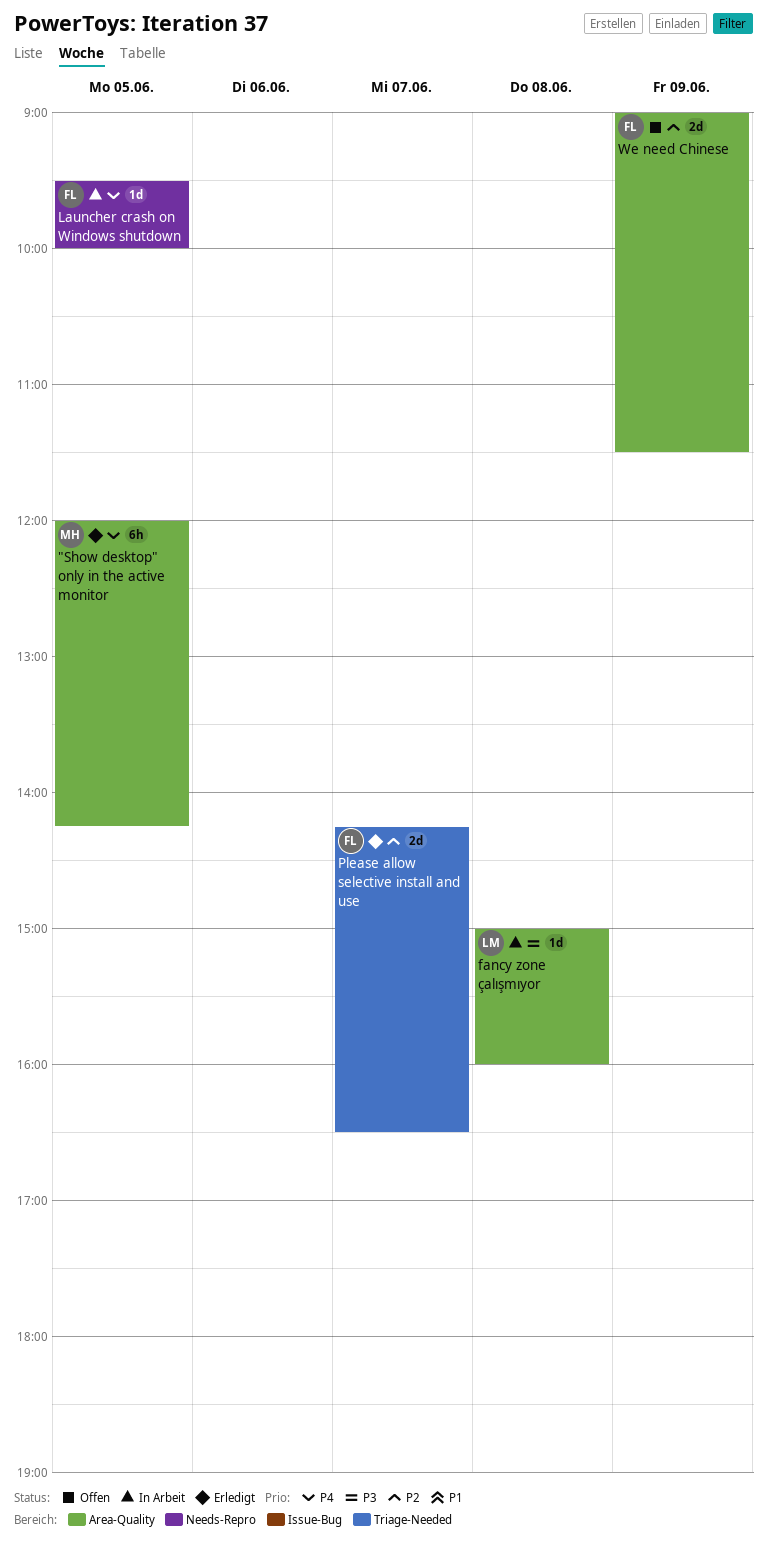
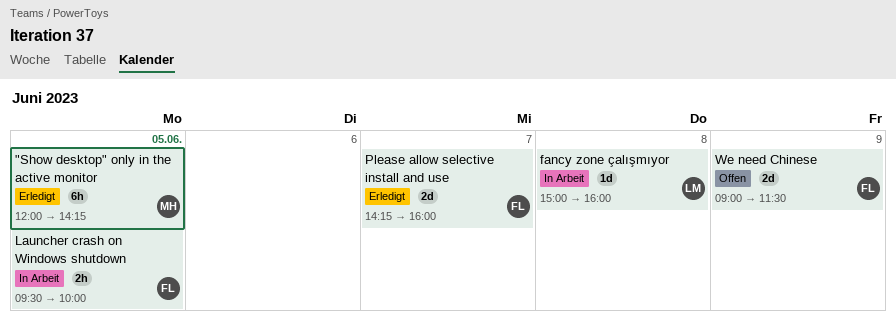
Launcher crash on Windows shutdown, estimate: 1d -> 2h
Please allow selective install and use, ends: 16:30 -> 16:00

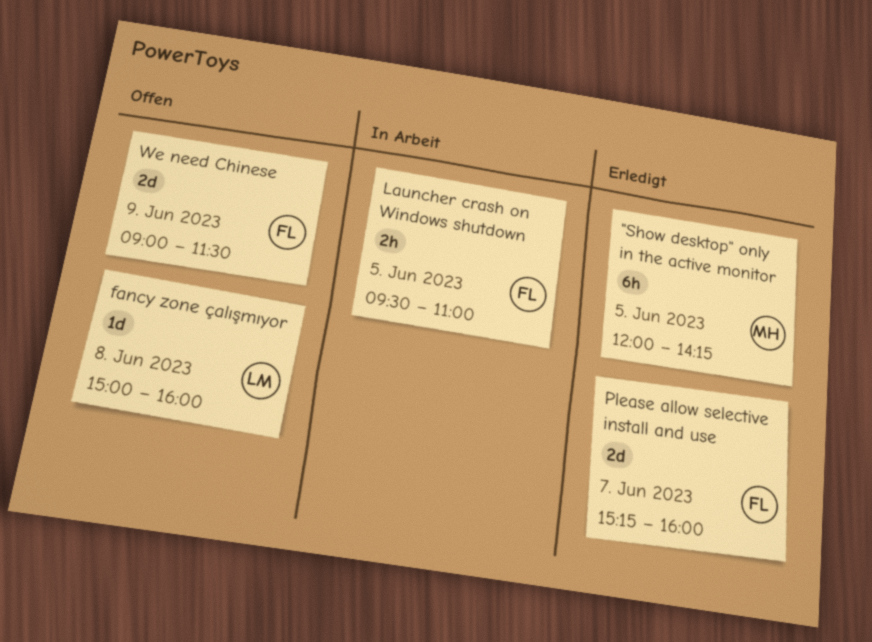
fancy zone çalışmıyor, status: In Arbeit -> Offen
Launcher crash on Windows shutdown, ends: 10:00 -> 11:00
Please allow selective install and use, begins: 14:15 -> 15:15

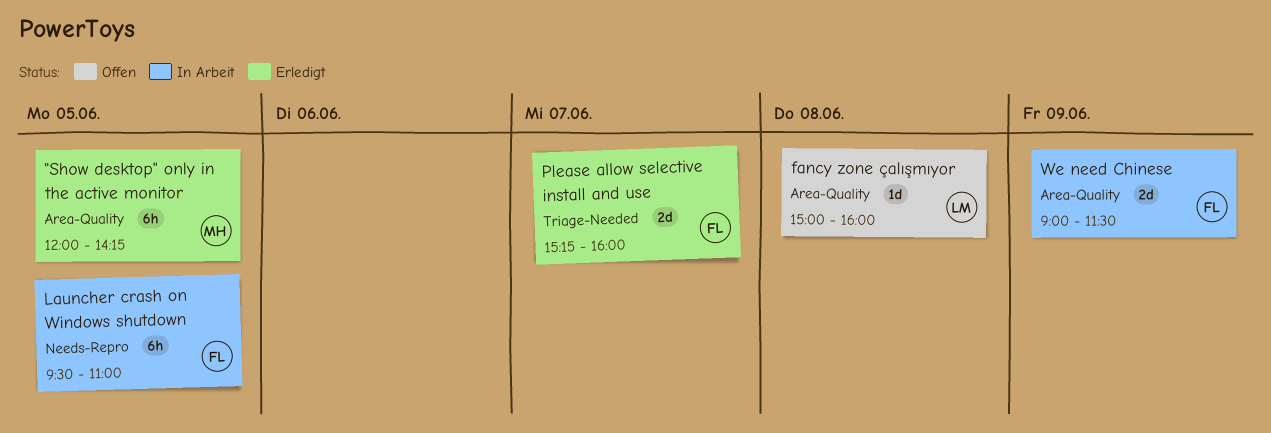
Launcher crash on Windows shutdown, estimate: 2h -> 6h
We need Chinese, status: Offen -> In Arbeit

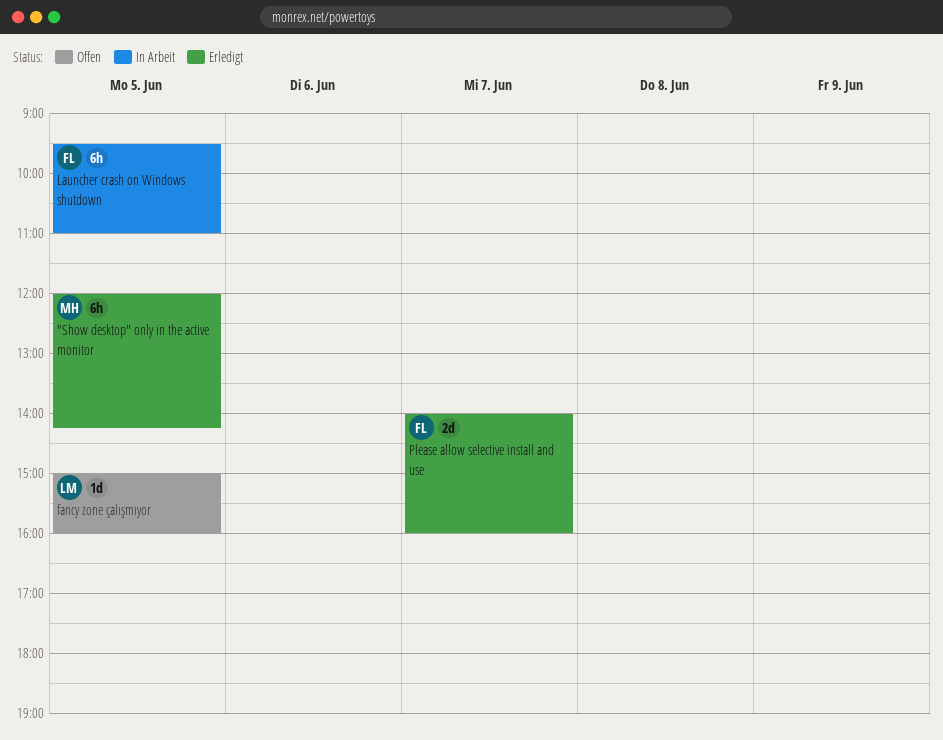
fancy zone çalışmıyor, day: Jun 8 -> Jun 5
Please allow selective install and use, begins: 15:15 -> 14:00
We need Chinese: present -> none

